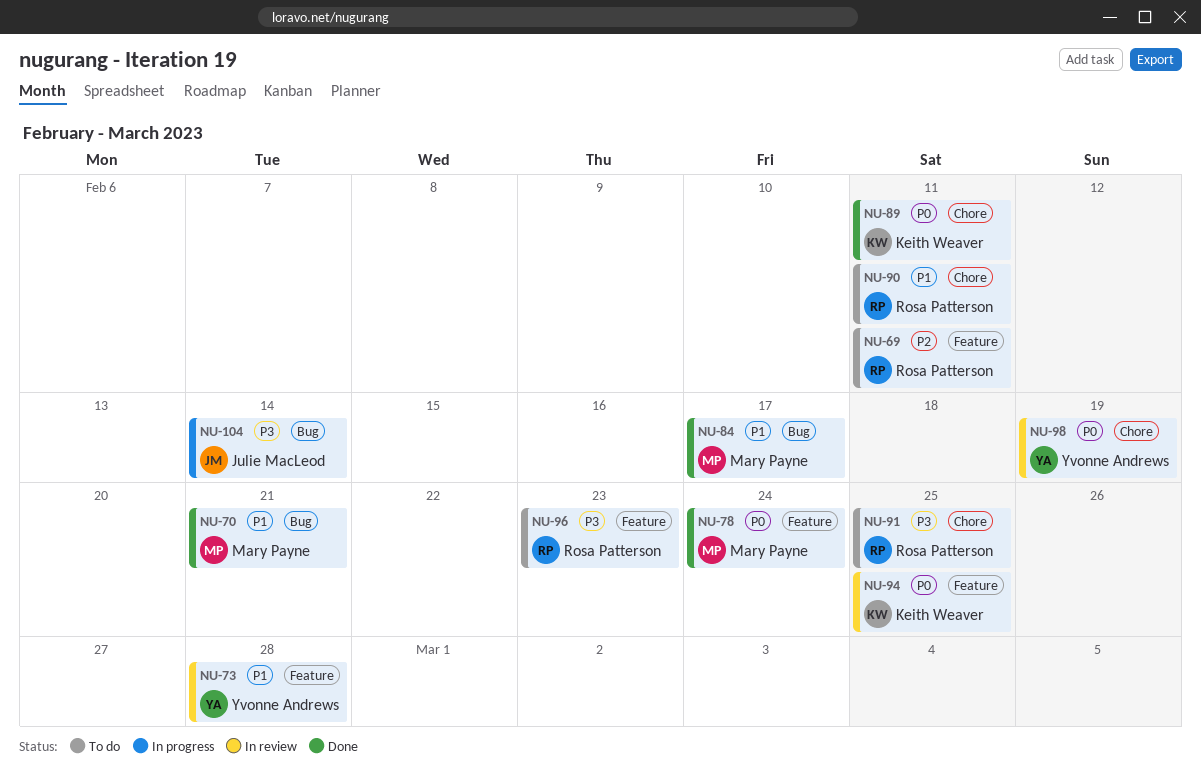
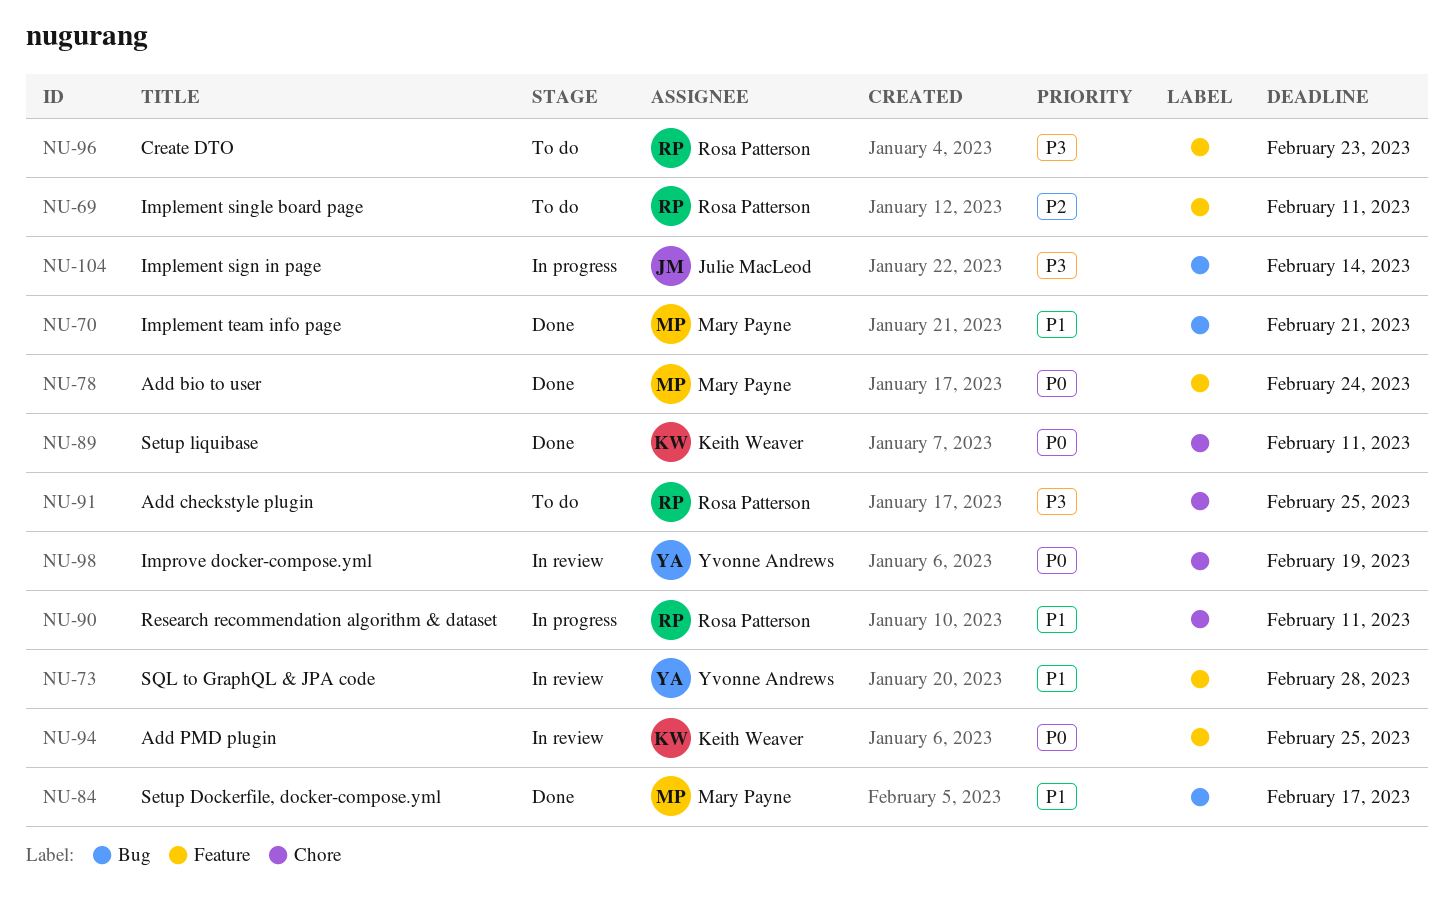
NU-90, status: To do -> In progress

